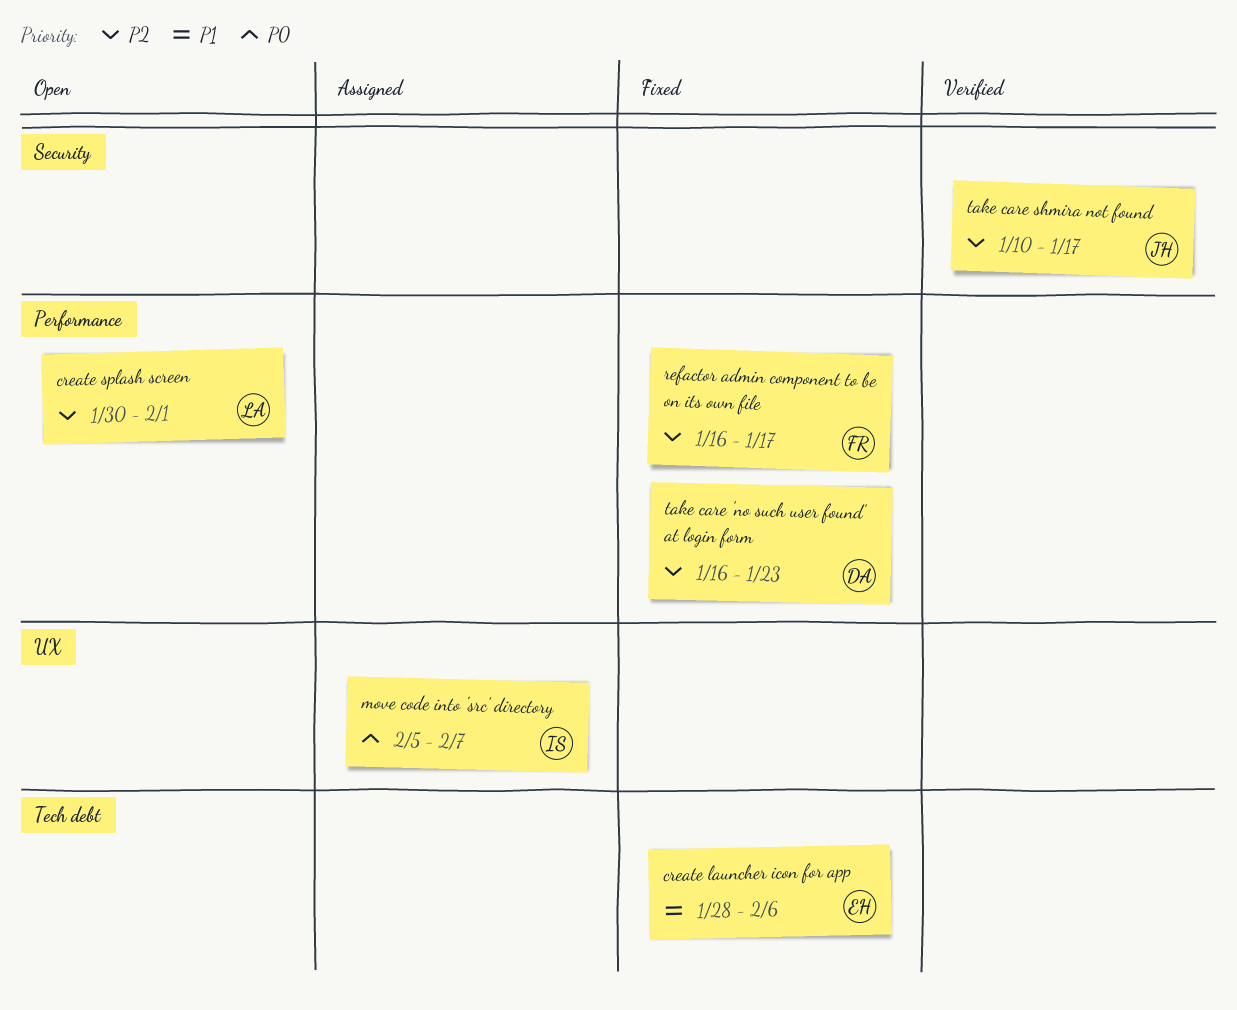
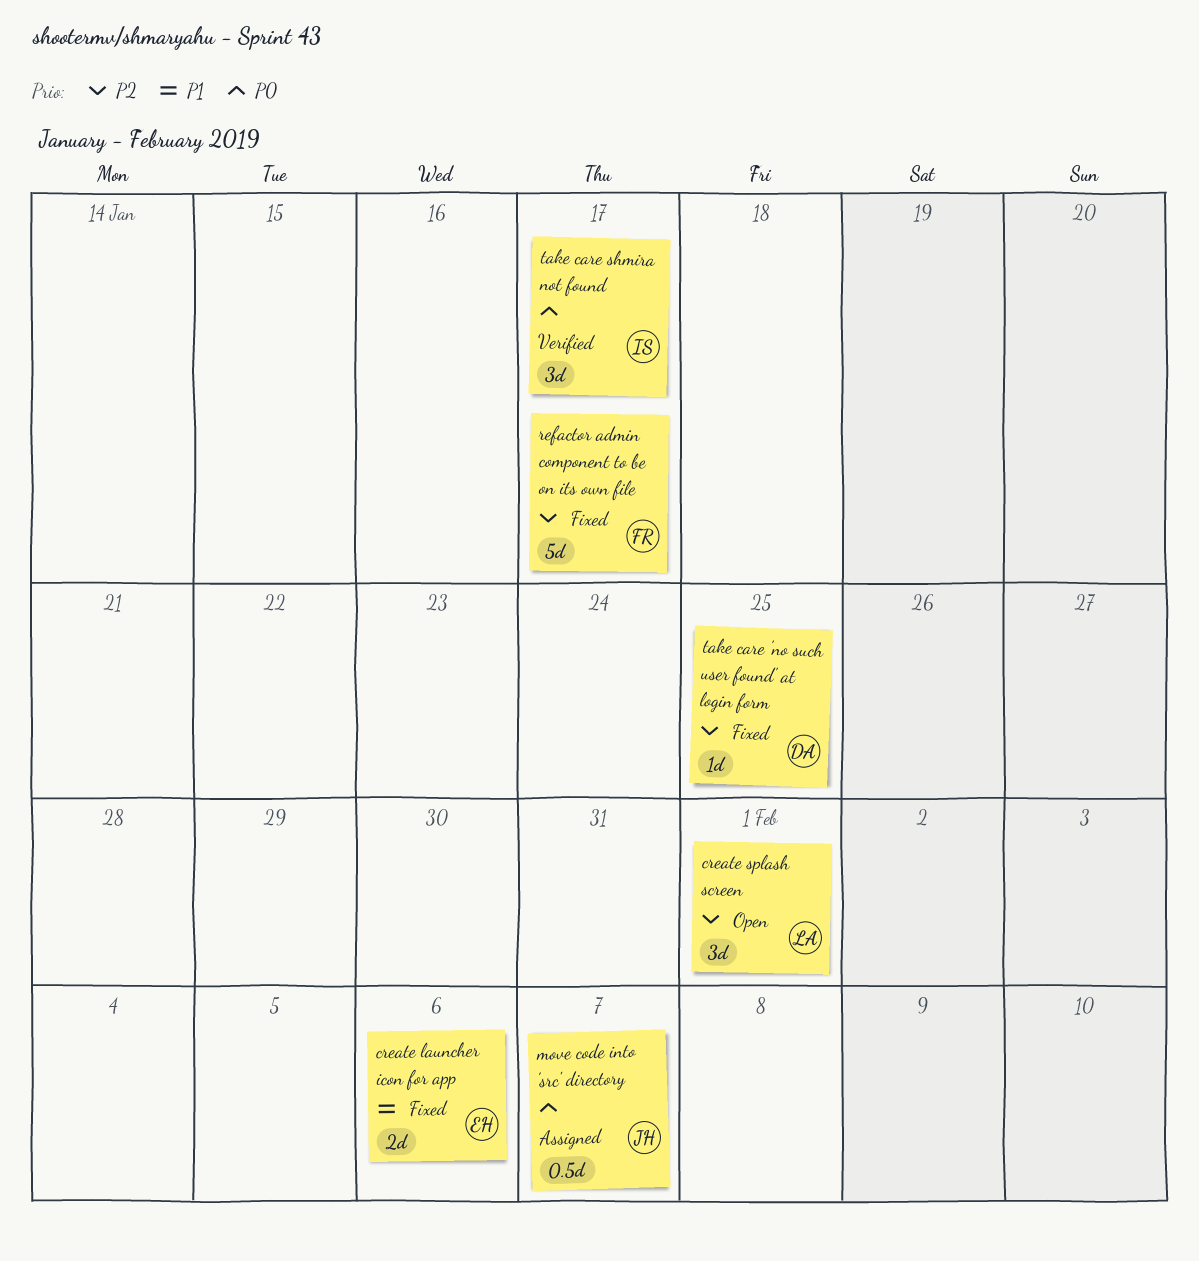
move code into 'src' directory, owner: IS -> JH
take care 'no such user found' at login form, due: Jan 23 -> Jan 25
take care shmira not found, owner: JH -> IS
take care shmira not found, priority: P2 -> P0

